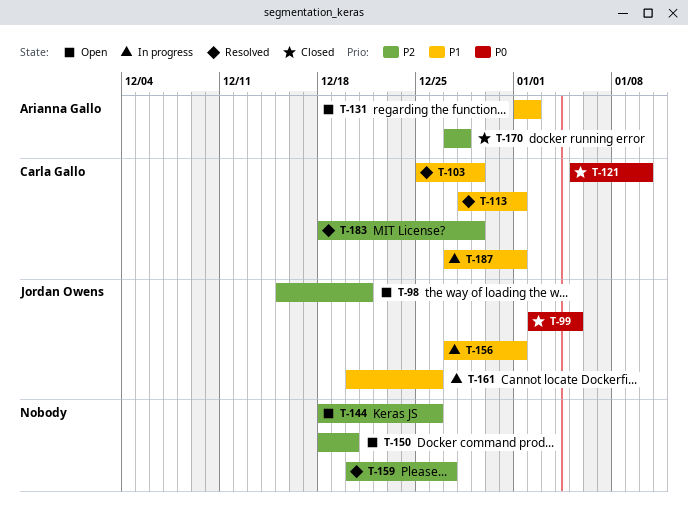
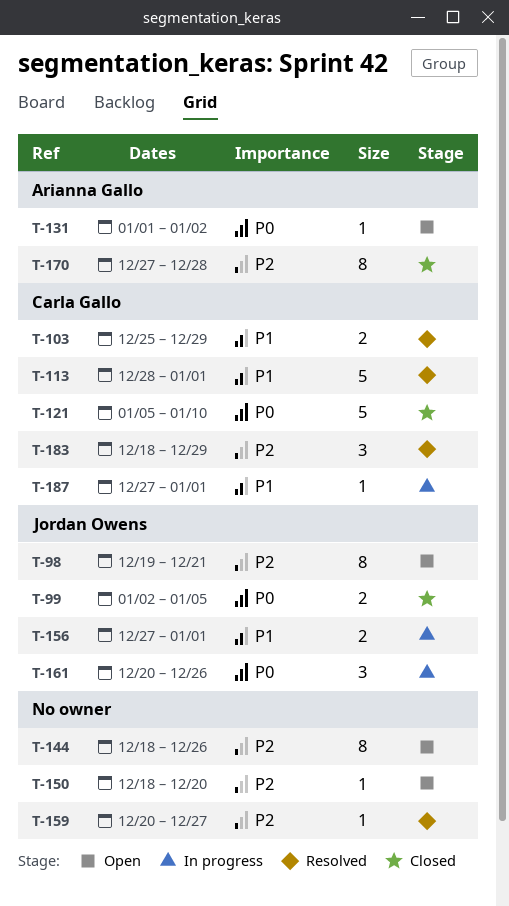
T-98, start: Dec 15 -> Dec 19
T-131, priority: P1 -> P0
T-161, priority: P1 -> P0

